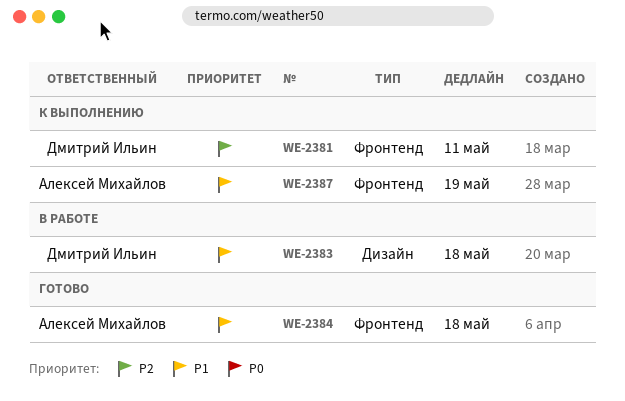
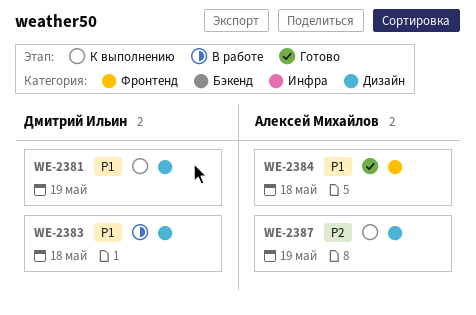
WE-2381, priority: P2 -> P1
WE-2381, label: Фронтенд -> Дизайн
WE-2381, due: May 11 -> May 19
WE-2387, priority: P1 -> P2
WE-2387, label: Фронтенд -> Дизайн

